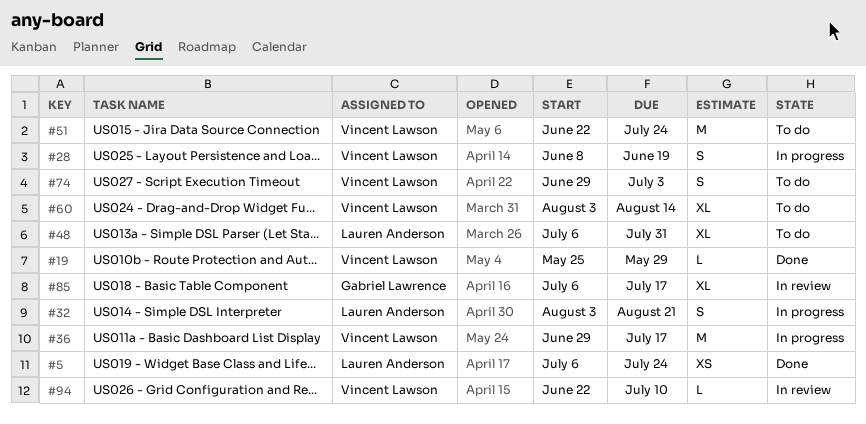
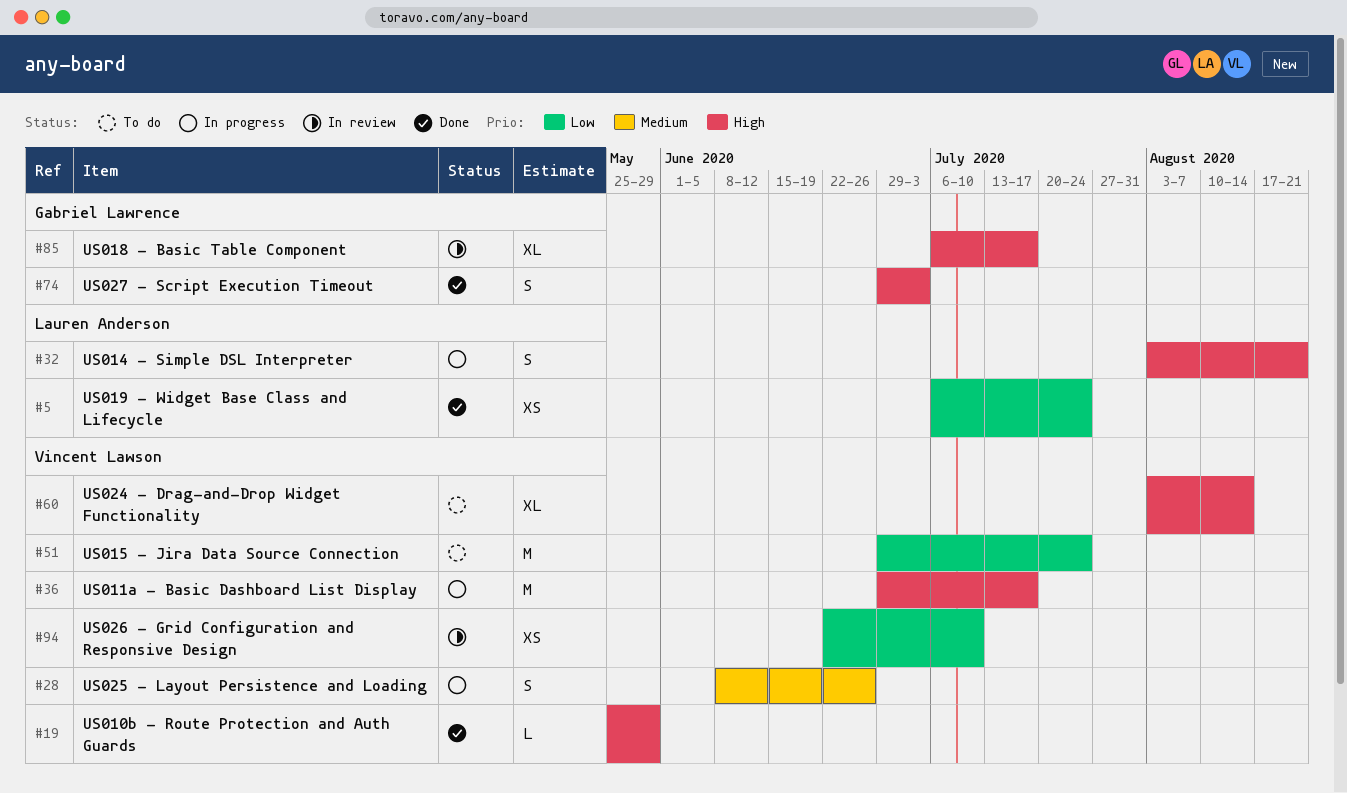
#28, due: Jun 19 -> Jun 26
#48: present -> none
#51, start: Jun 22 -> Jun 29
#74, status: To do -> Done
#74, owner: Vincent Lawson -> Gabriel Lawrence
#94, estimate: L -> XS

